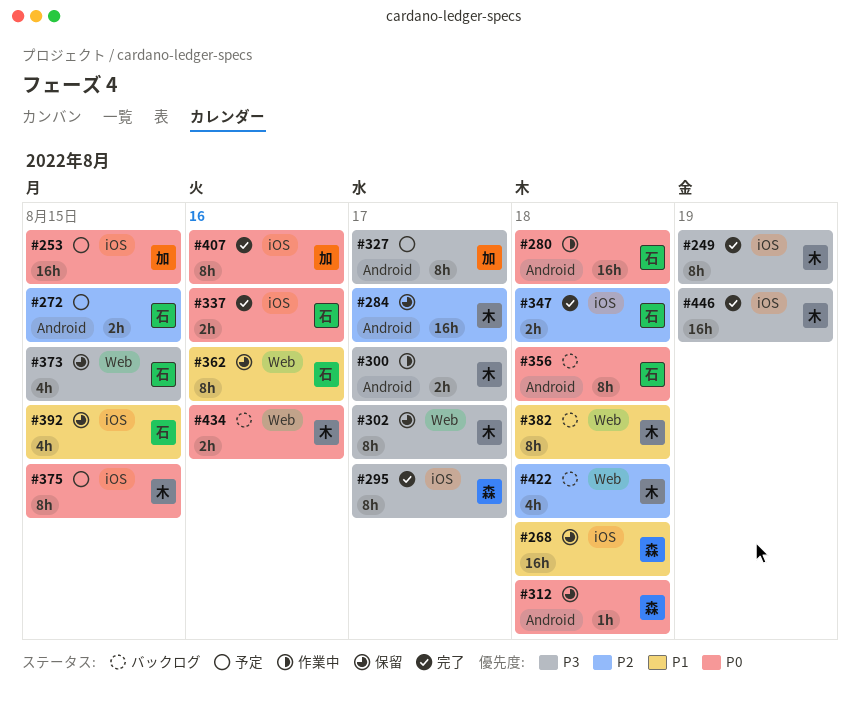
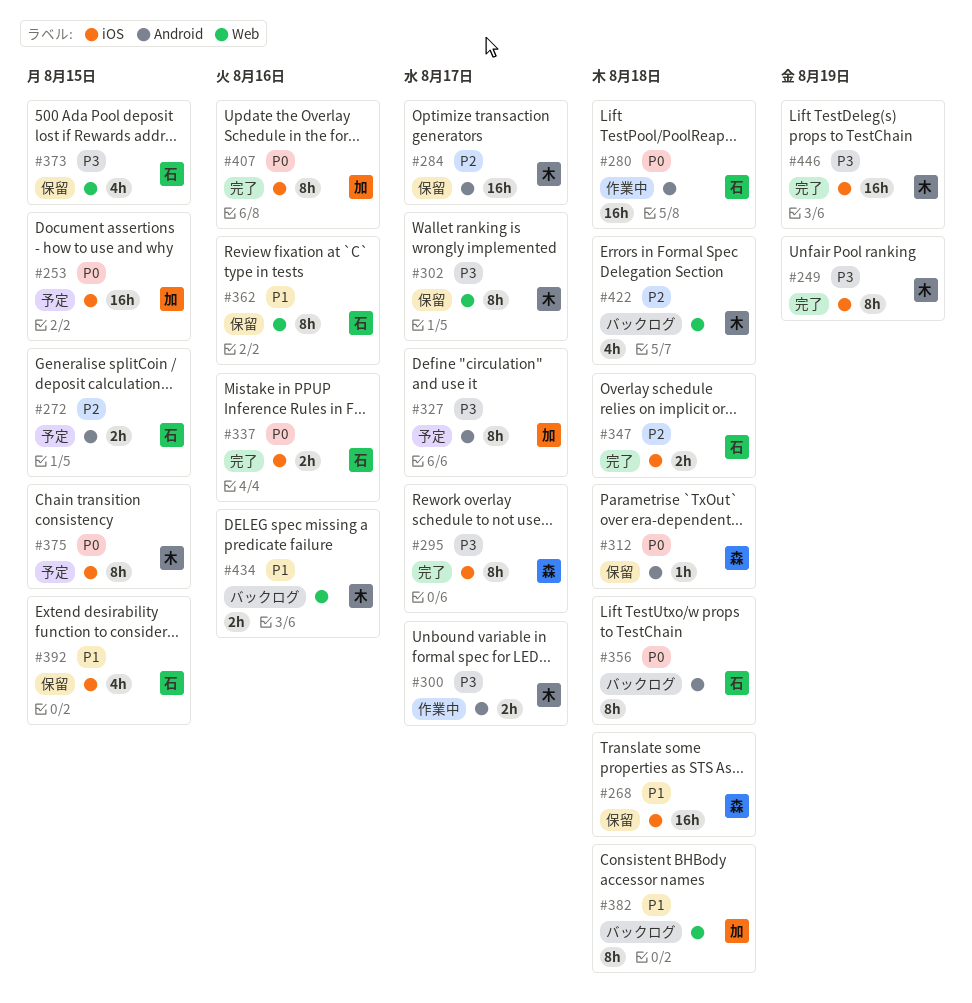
#382, owner: 木 -> 加
#434, priority: P0 -> P1

